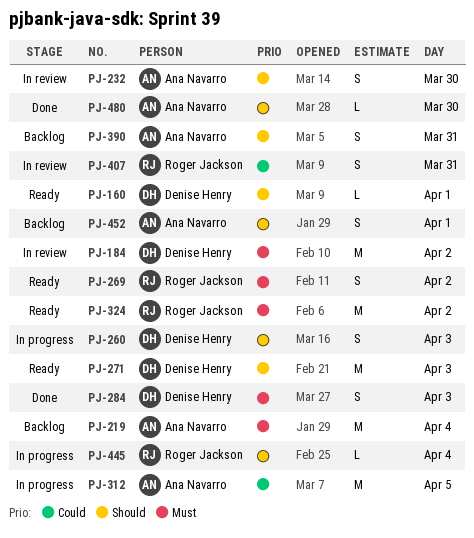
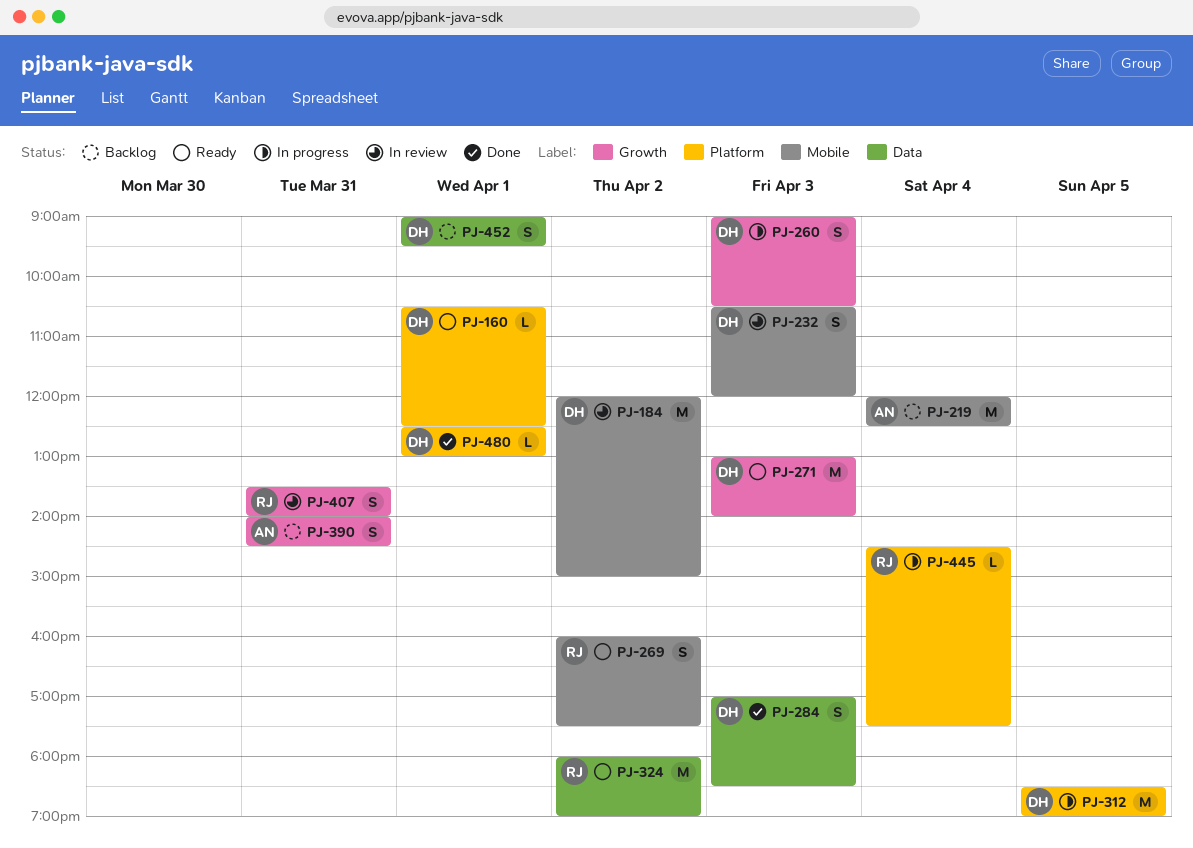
PJ-232, owner: Ana Navarro -> Denise Henry
PJ-232, day: Mar 30 -> Apr 3
PJ-312, owner: Ana Navarro -> Denise Henry
PJ-452, owner: Ana Navarro -> Denise Henry
PJ-480, owner: Ana Navarro -> Denise Henry
PJ-480, day: Mar 30 -> Apr 1

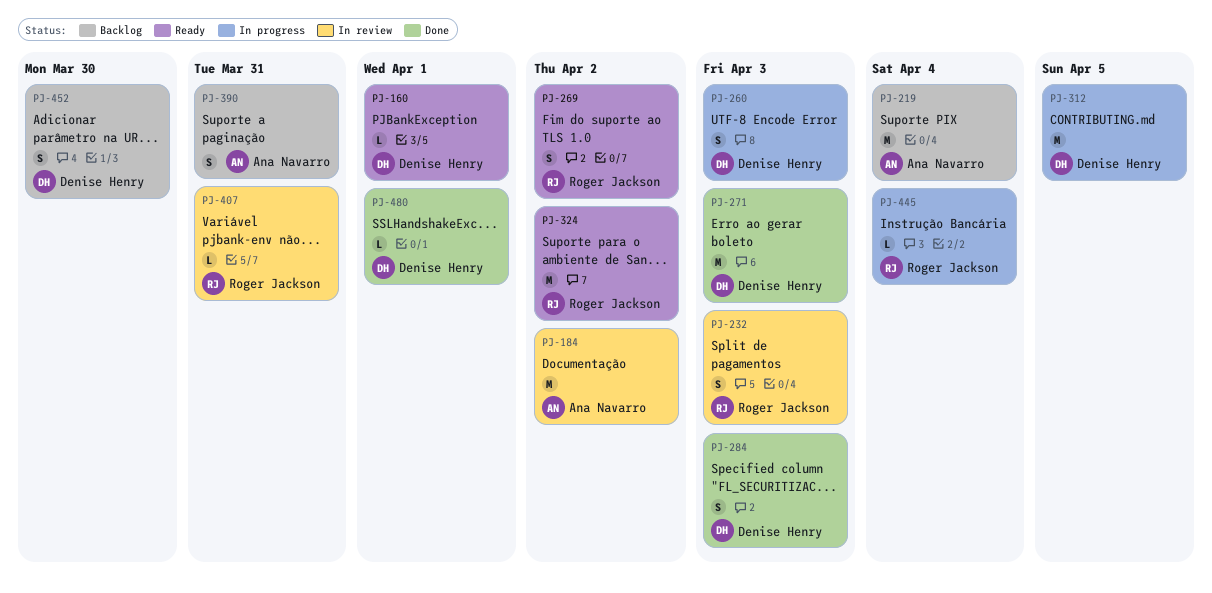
PJ-184, owner: Denise Henry -> Ana Navarro
PJ-232, owner: Denise Henry -> Roger Jackson
PJ-271, status: Ready -> Done
PJ-407, estimate: S -> L
PJ-452, day: Apr 1 -> Mar 30

